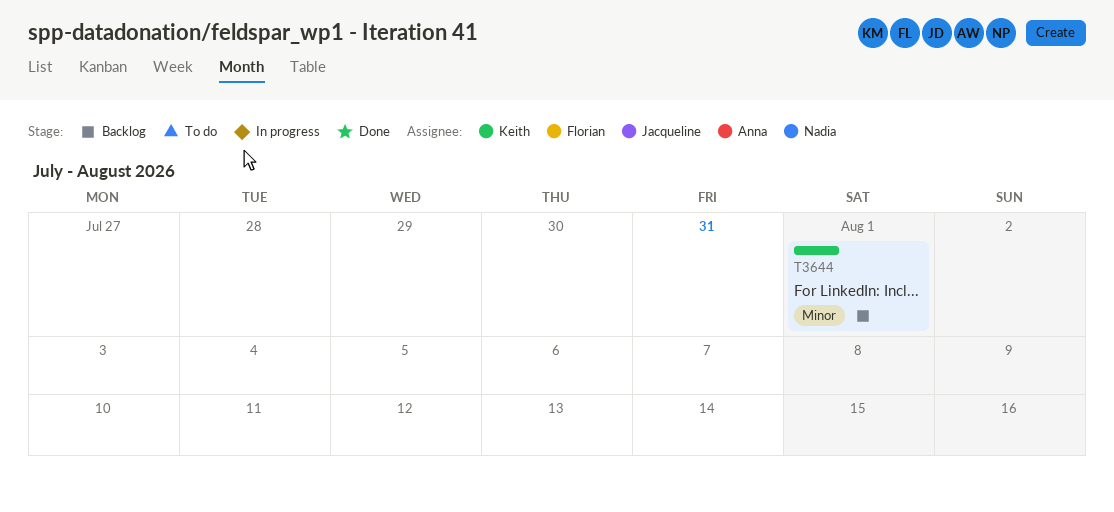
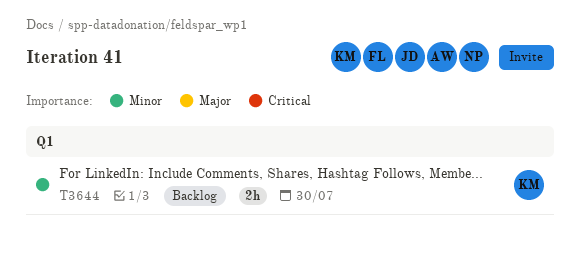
T3644, due: Aug 1 -> Jul 30

